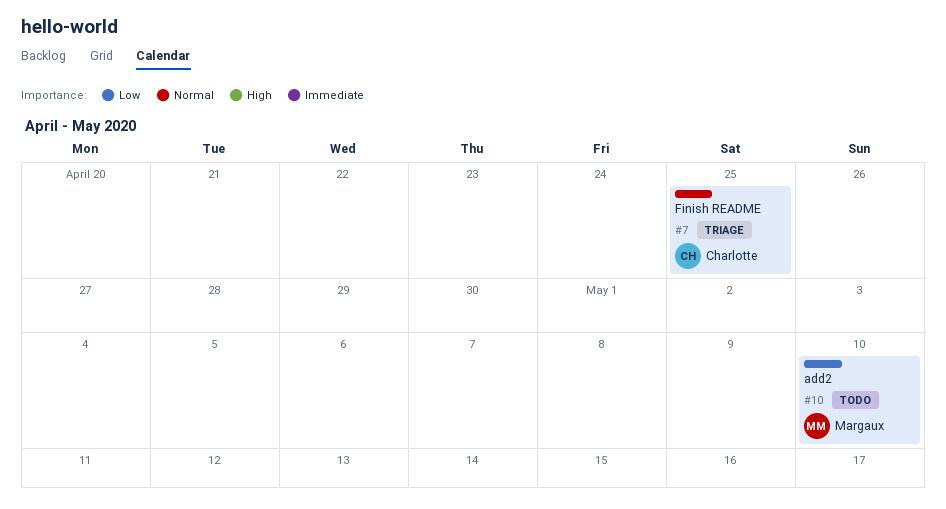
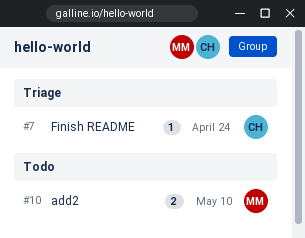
#7, due: Apr 25 -> Apr 24

